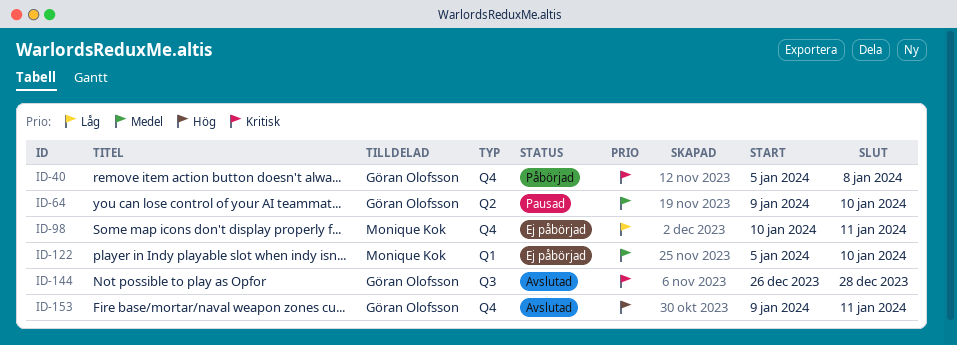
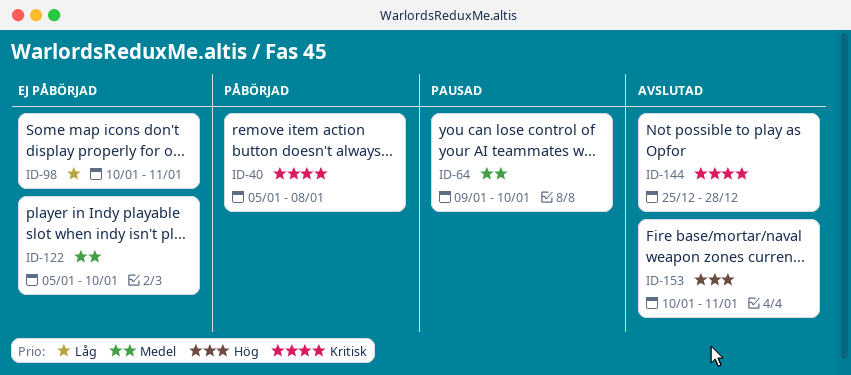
ID-144, start: Dec 26 -> Dec 25
ID-153, start: Jan 9 -> Jan 10

